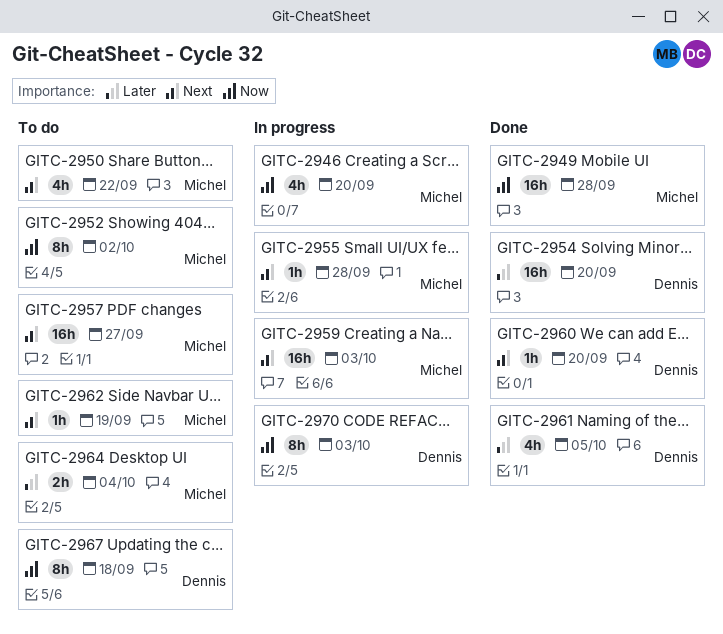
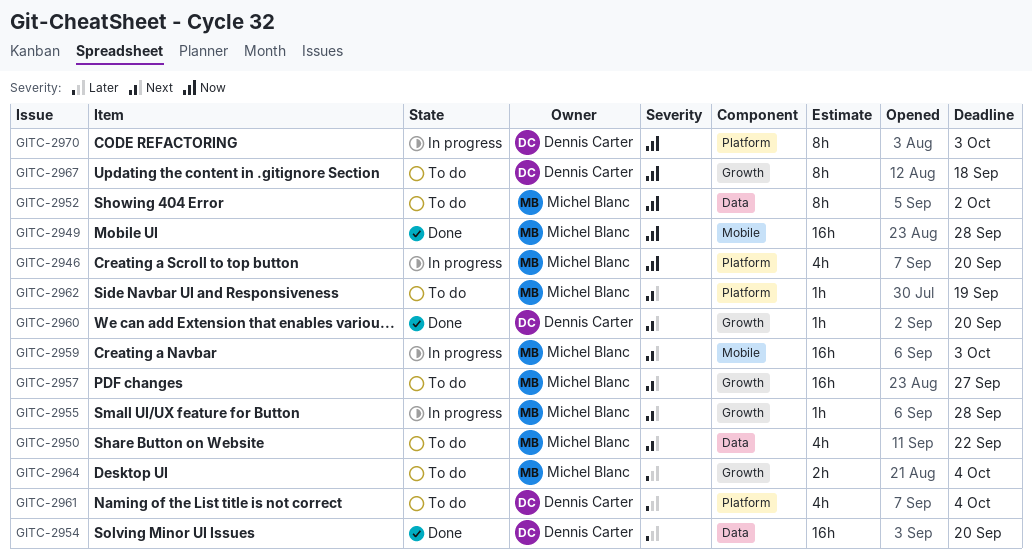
GITC-2961, status: Done -> To do
GITC-2961, due: Oct 5 -> Oct 4

